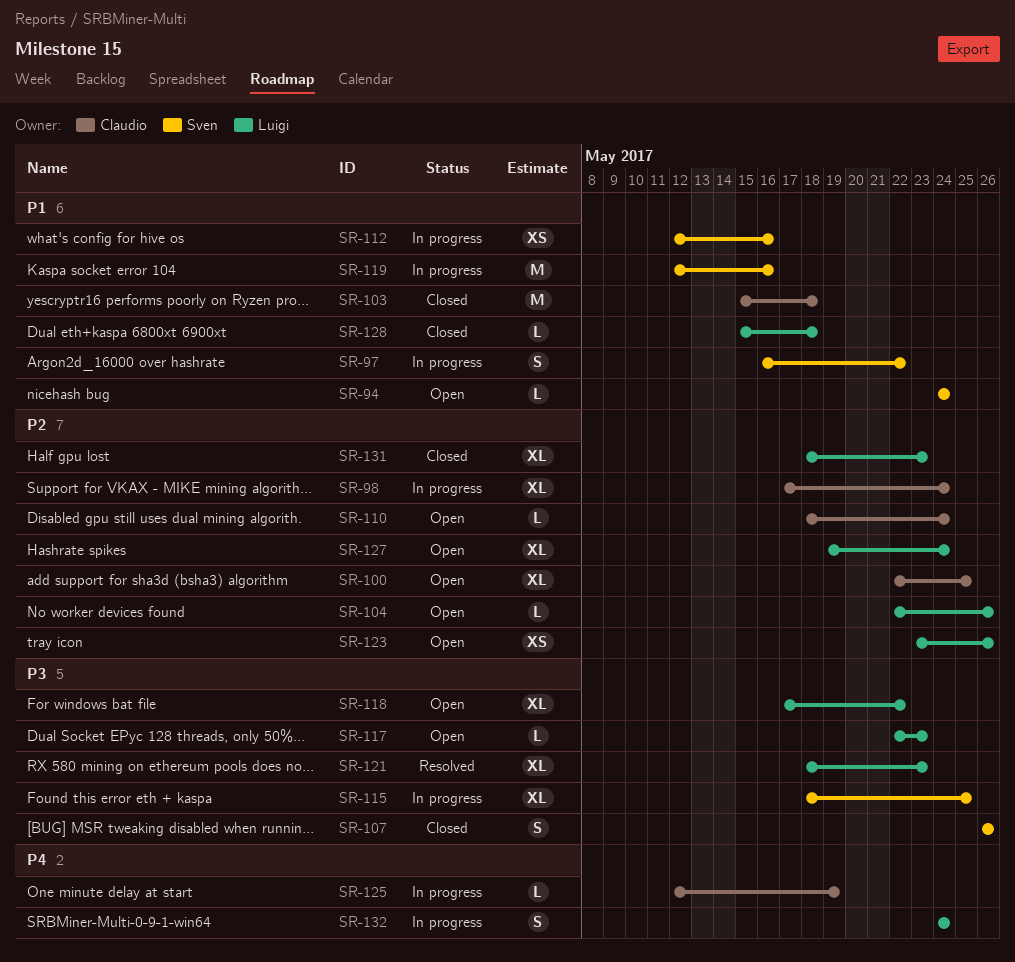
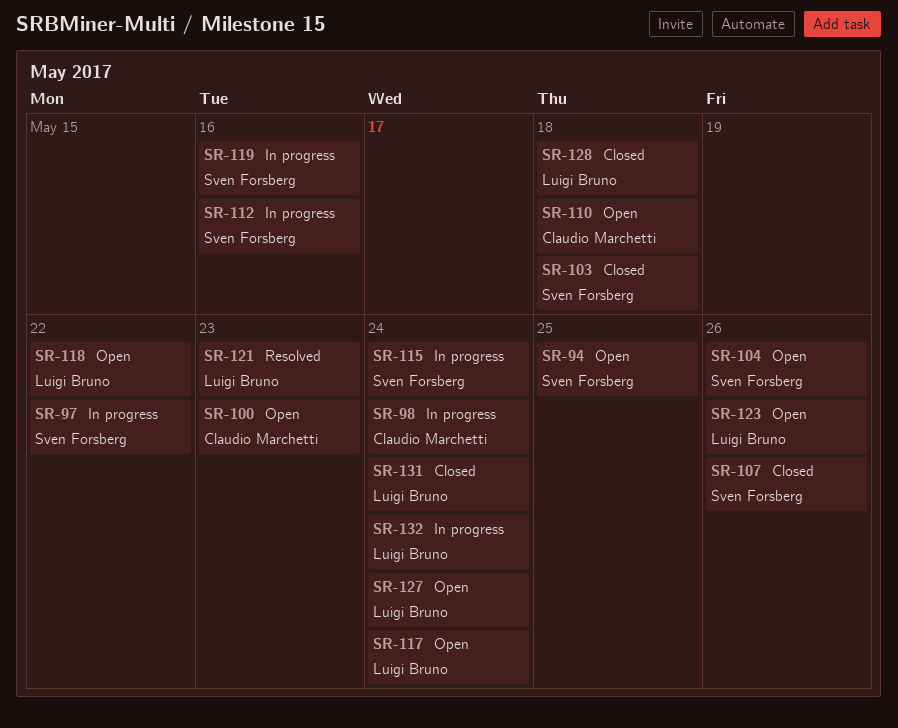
SR-94, due: May 24 -> May 25
SR-100, due: May 25 -> May 23
SR-103, owner: Claudio Marchetti -> Sven Forsberg
SR-104, owner: Luigi Bruno -> Sven Forsberg
SR-110, due: May 24 -> May 18
SR-115, due: May 25 -> May 24
SR-117, due: May 23 -> May 24
SR-125: present -> none
SR-131, due: May 23 -> May 24

